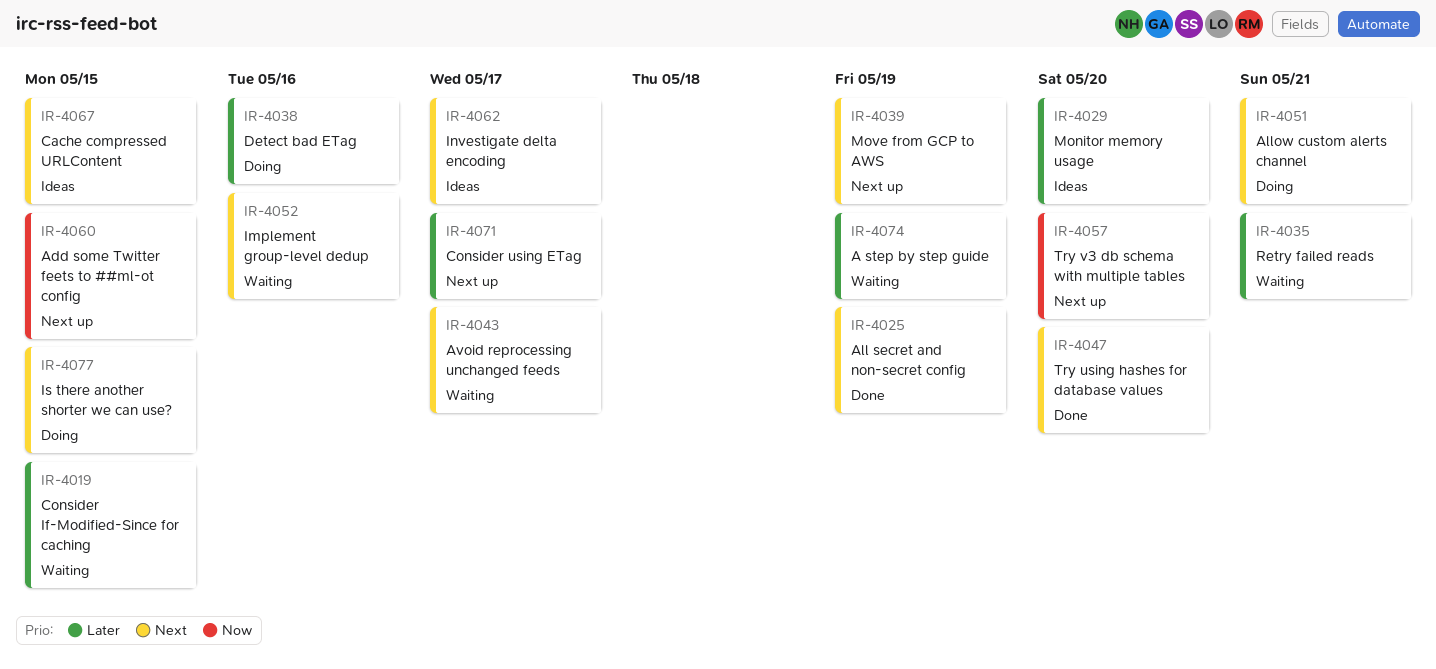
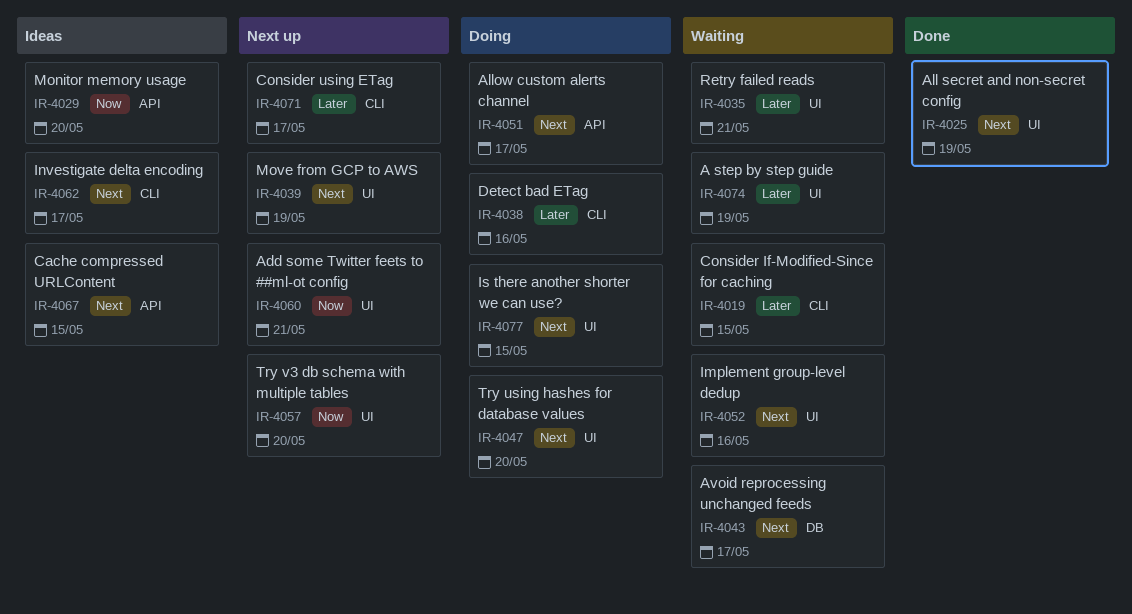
IR-4029, priority: Later -> Now
IR-4047, status: Done -> Doing
IR-4051, due: May 21 -> May 17
IR-4060, due: May 15 -> May 21

